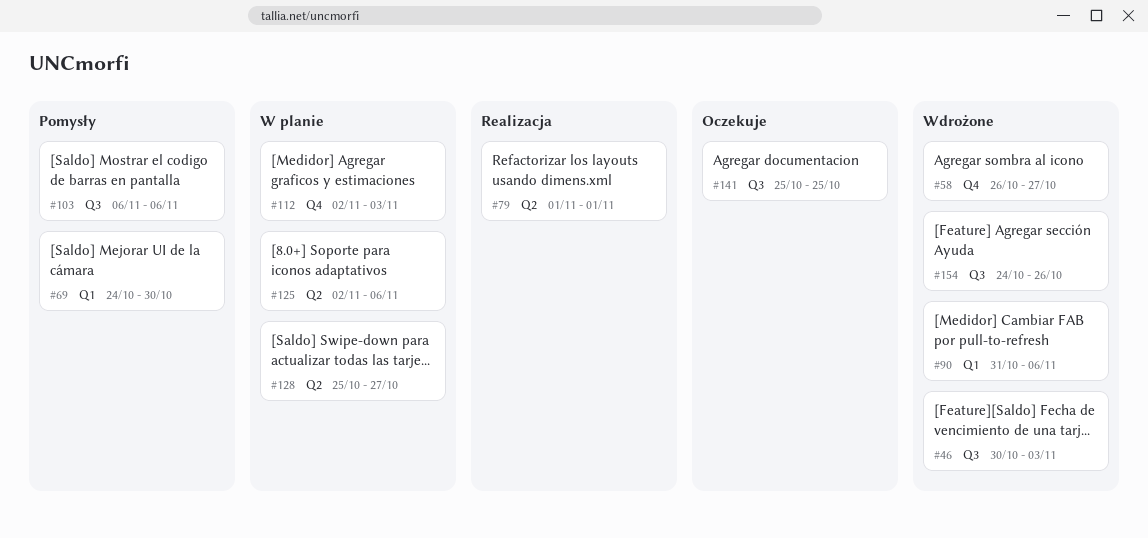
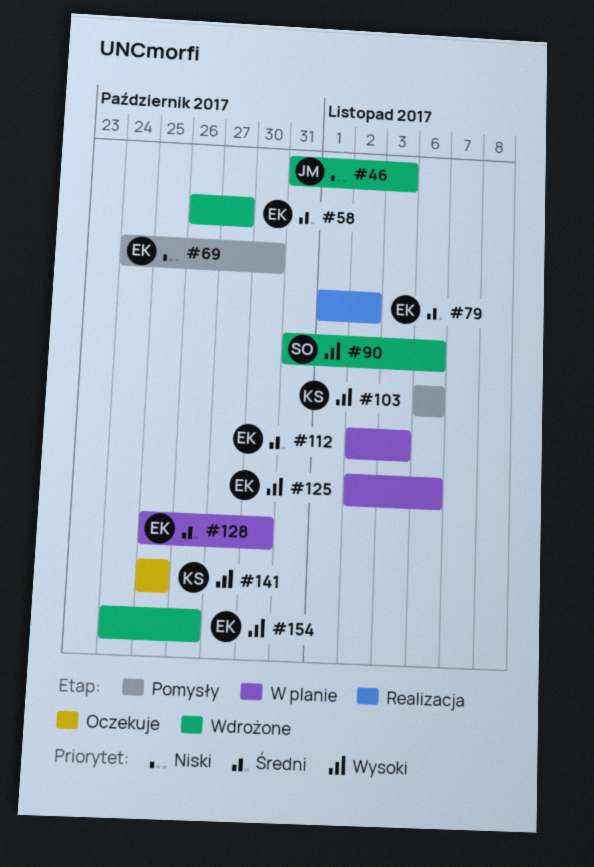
#46, start: Oct 30 -> Oct 31
#79, due: Nov 1 -> Nov 2
#128, due: Oct 27 -> Oct 30

